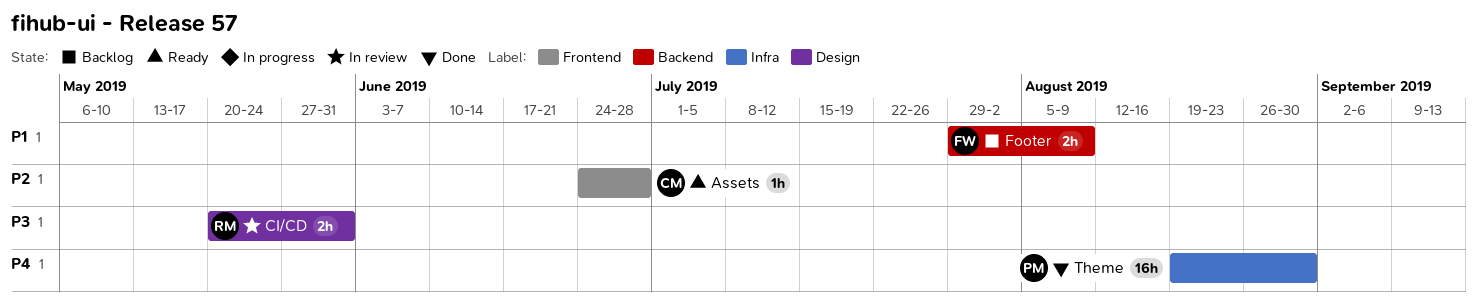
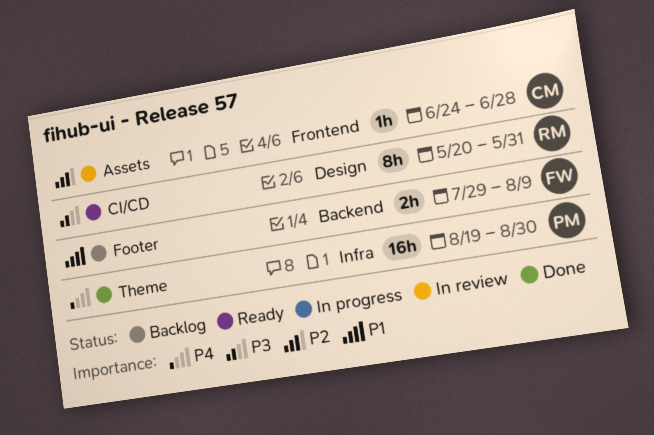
Assets, status: Ready -> In review
CI/CD, status: In review -> Ready
CI/CD, estimate: 2h -> 8h

